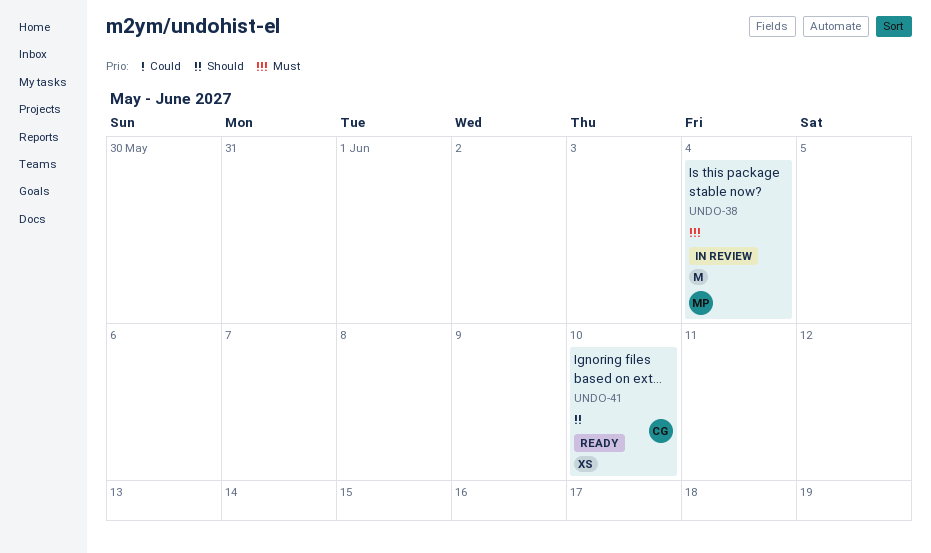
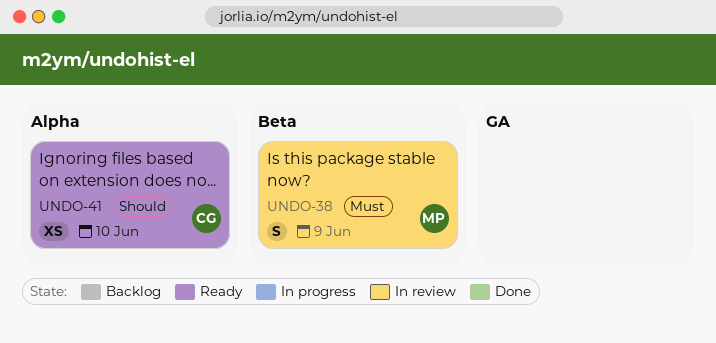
UNDO-38, estimate: M -> S
UNDO-38, due: Jun 4 -> Jun 9

